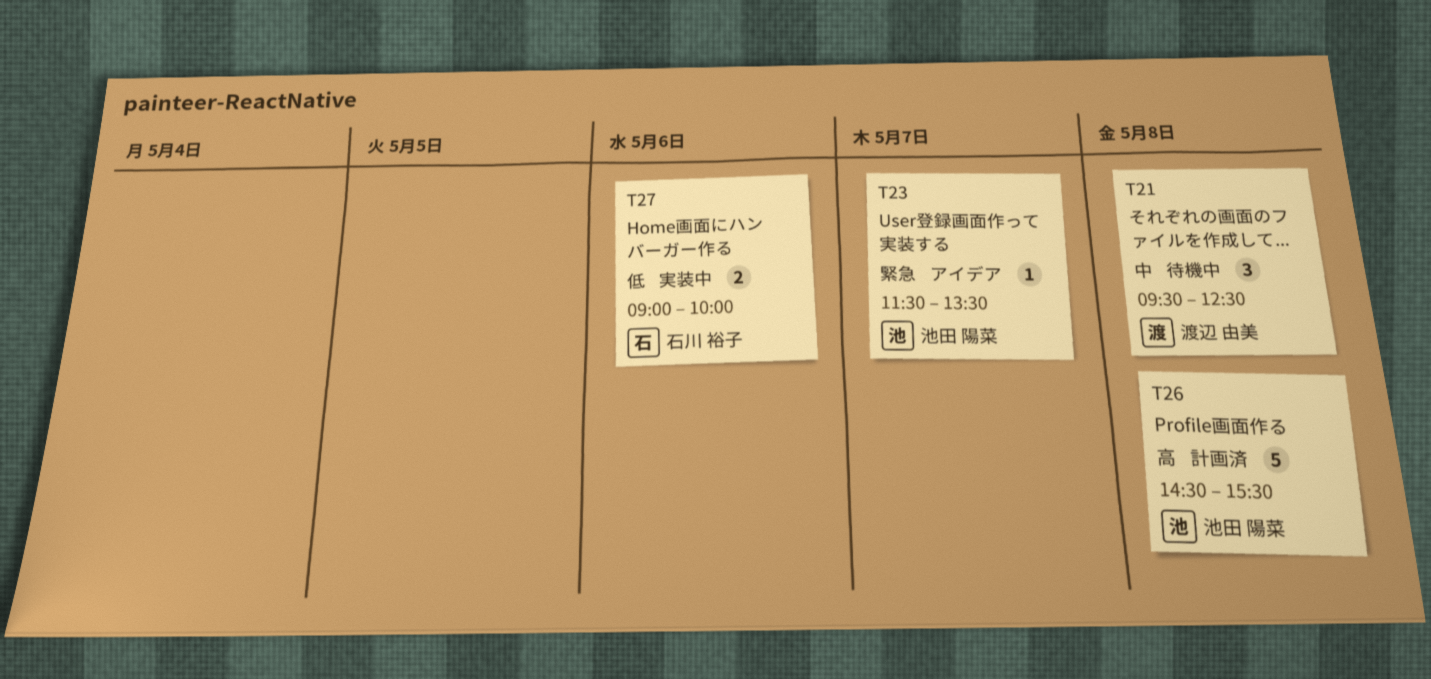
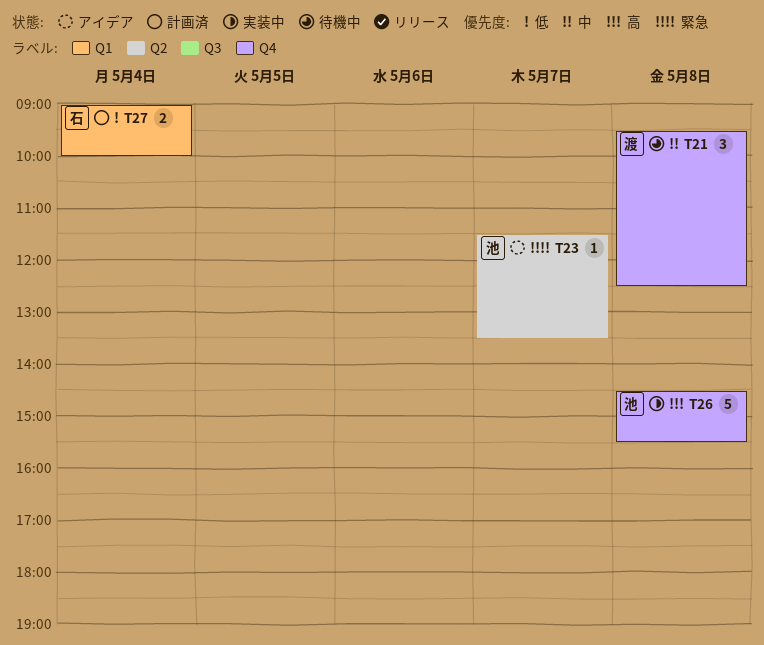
T26, status: 計画済 -> 実装中
T27, status: 実装中 -> 計画済
T27, day: May 6 -> May 4

